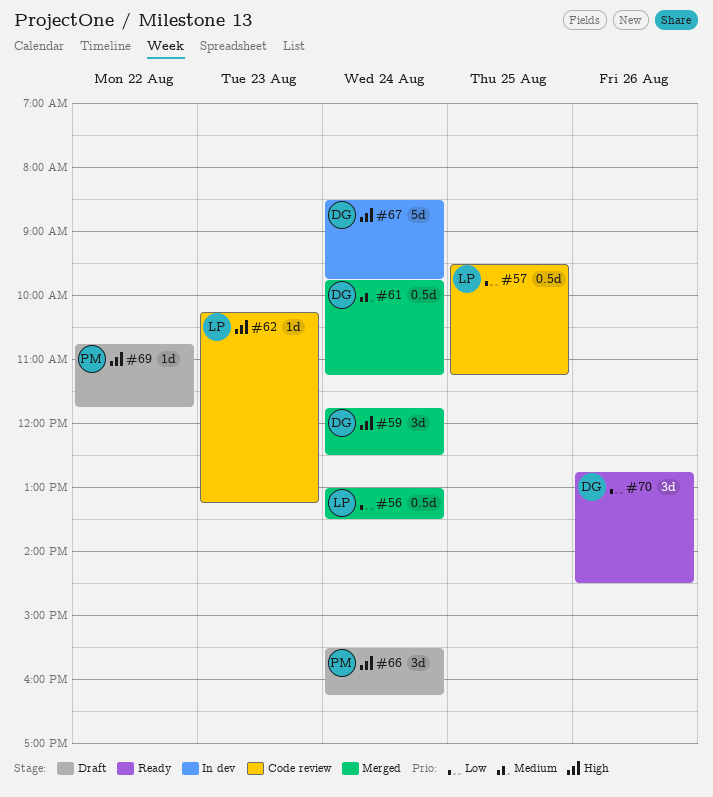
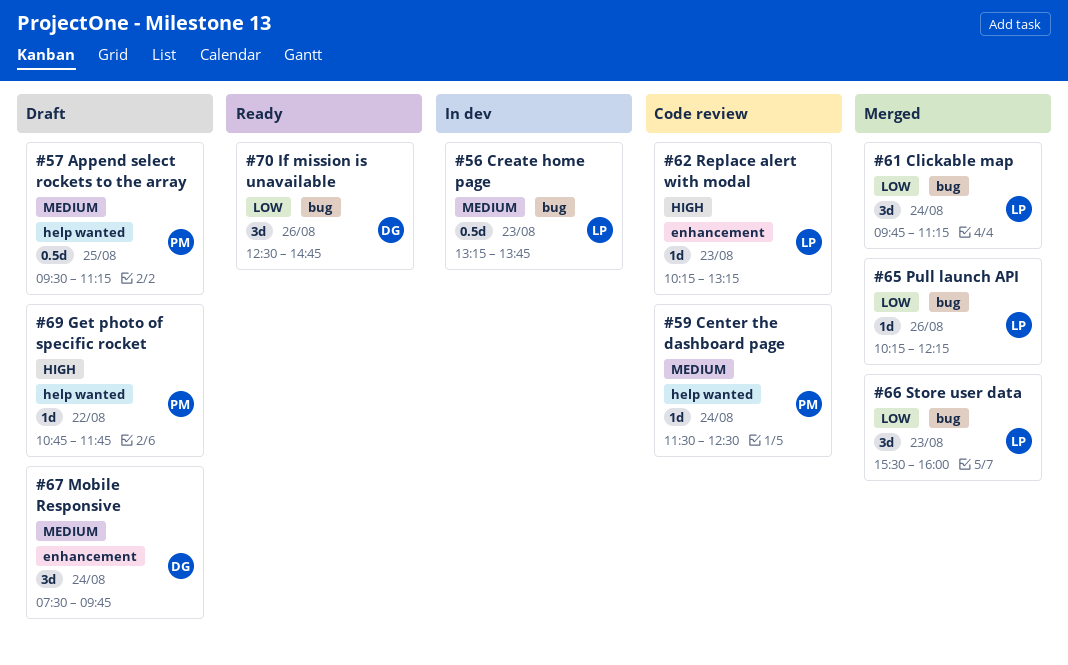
#56, status: Merged -> In dev
#56, priority: Low -> Medium
#56, day: Aug 24 -> Aug 23
#56, begins: 13:00 -> 13:15
#56, ends: 13:30 -> 13:45
#57, status: Code review -> Draft
#57, owner: LP -> PM
#57, priority: Low -> Medium
#59, status: Merged -> Code review
#59, owner: DG -> PM
#59, priority: High -> Medium
#59, estimate: 3d -> 1d
#59, begins: 11:45 -> 11:30
#61, owner: DG -> LP
#61, priority: Medium -> Low
#61, estimate: 0.5d -> 3d
#65: none -> present
#66, status: Draft -> Merged
#66, owner: PM -> LP
#66, priority: High -> Low
#66, day: Aug 24 -> Aug 23
#66, ends: 16:15 -> 16:00
#67, status: In dev -> Draft
#67, priority: High -> Medium
#67, estimate: 5d -> 3d
#67, begins: 08:30 -> 07:30
#70, begins: 12:45 -> 12:30
#70, ends: 14:30 -> 14:45

